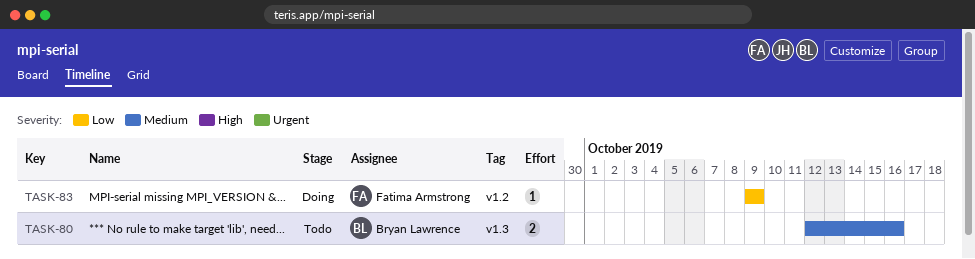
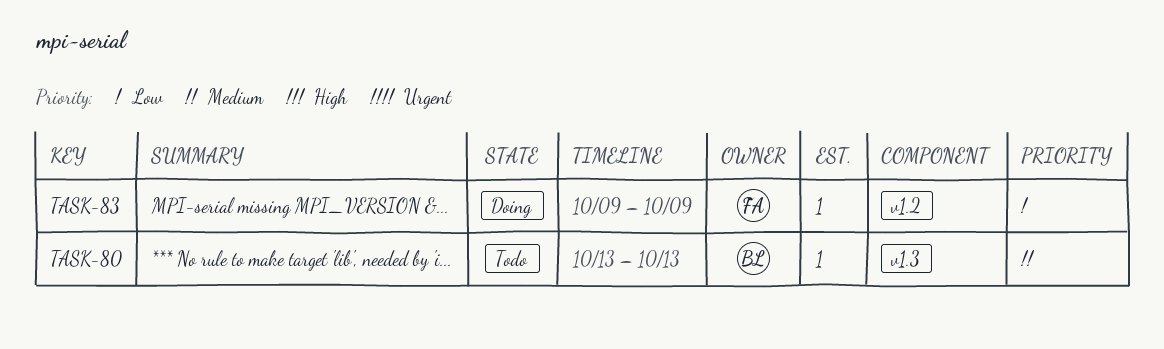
TASK-80, estimate: 2 -> 1
TASK-80, start: Oct 12 -> Oct 13
TASK-80, due: Oct 16 -> Oct 13

